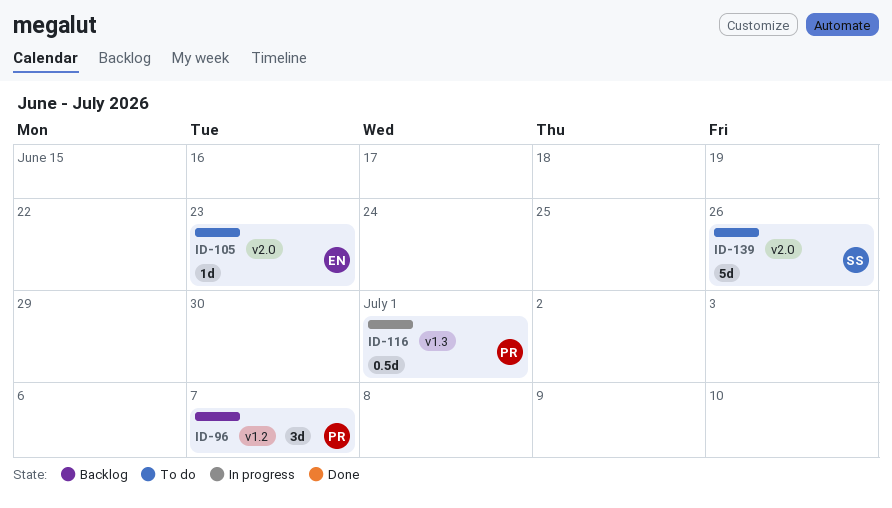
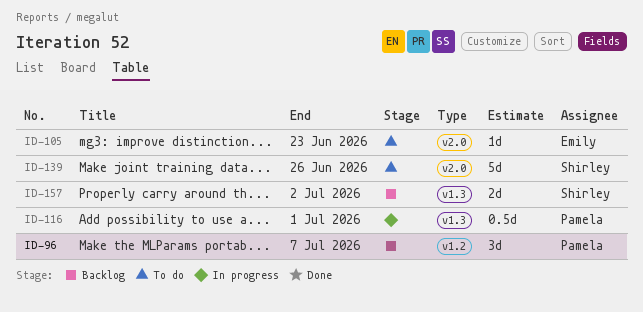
ID-157: none -> present

